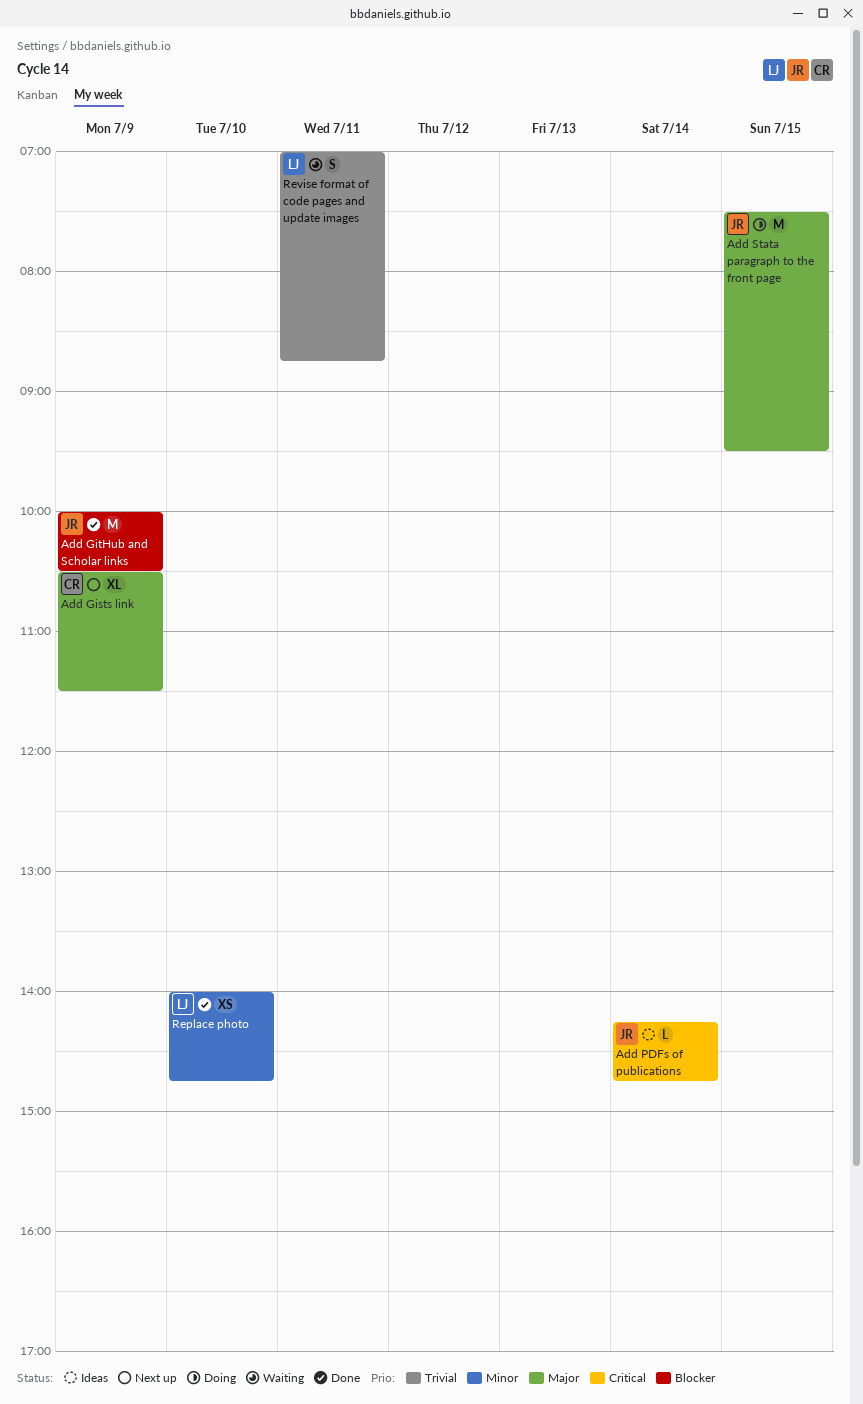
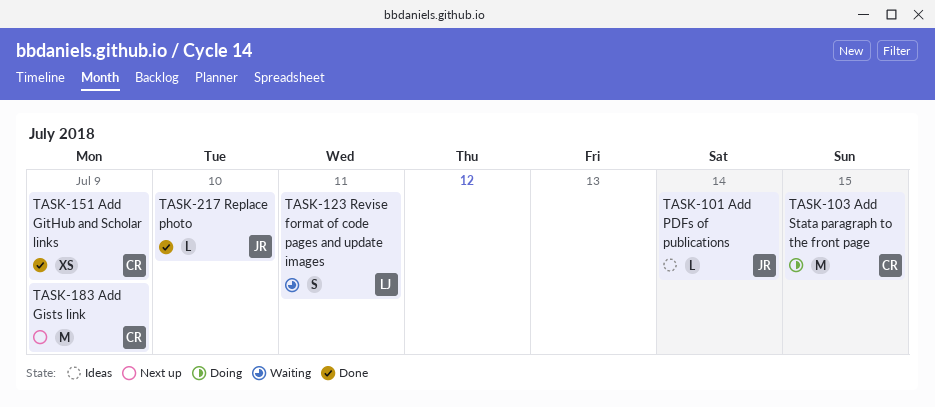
Add Gists link, estimate: XL -> M
Add GitHub and Scholar links, owner: JR -> CR
Add GitHub and Scholar links, estimate: M -> XS
Add Stata paragraph to the front page, owner: JR -> CR
Replace photo, owner: LJ -> JR
Replace photo, estimate: XS -> L

